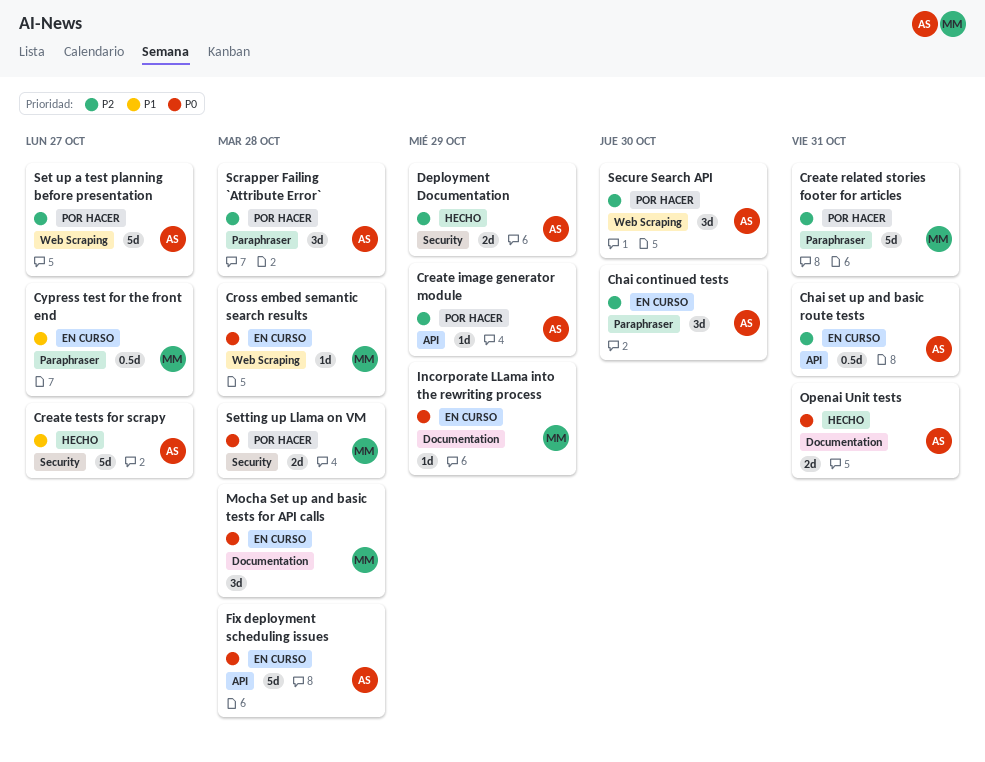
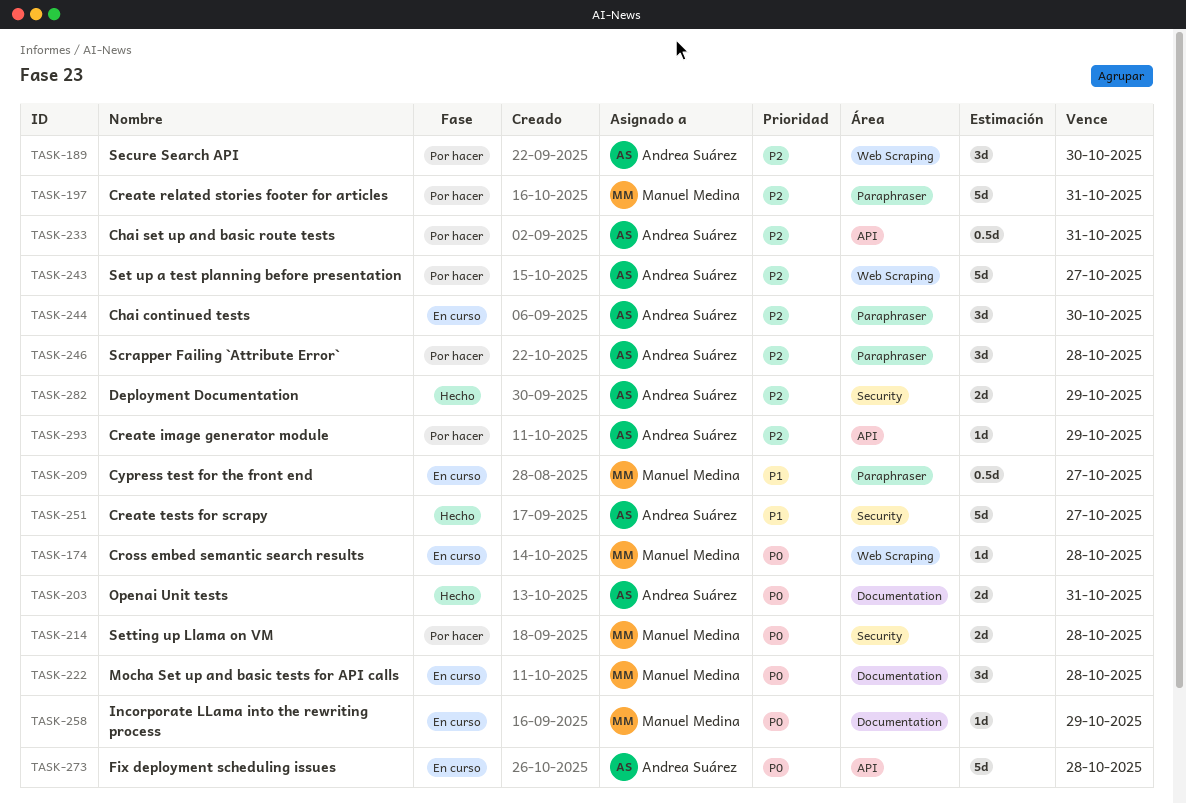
Chai set up and basic route tests, status: En curso -> Por hacer

